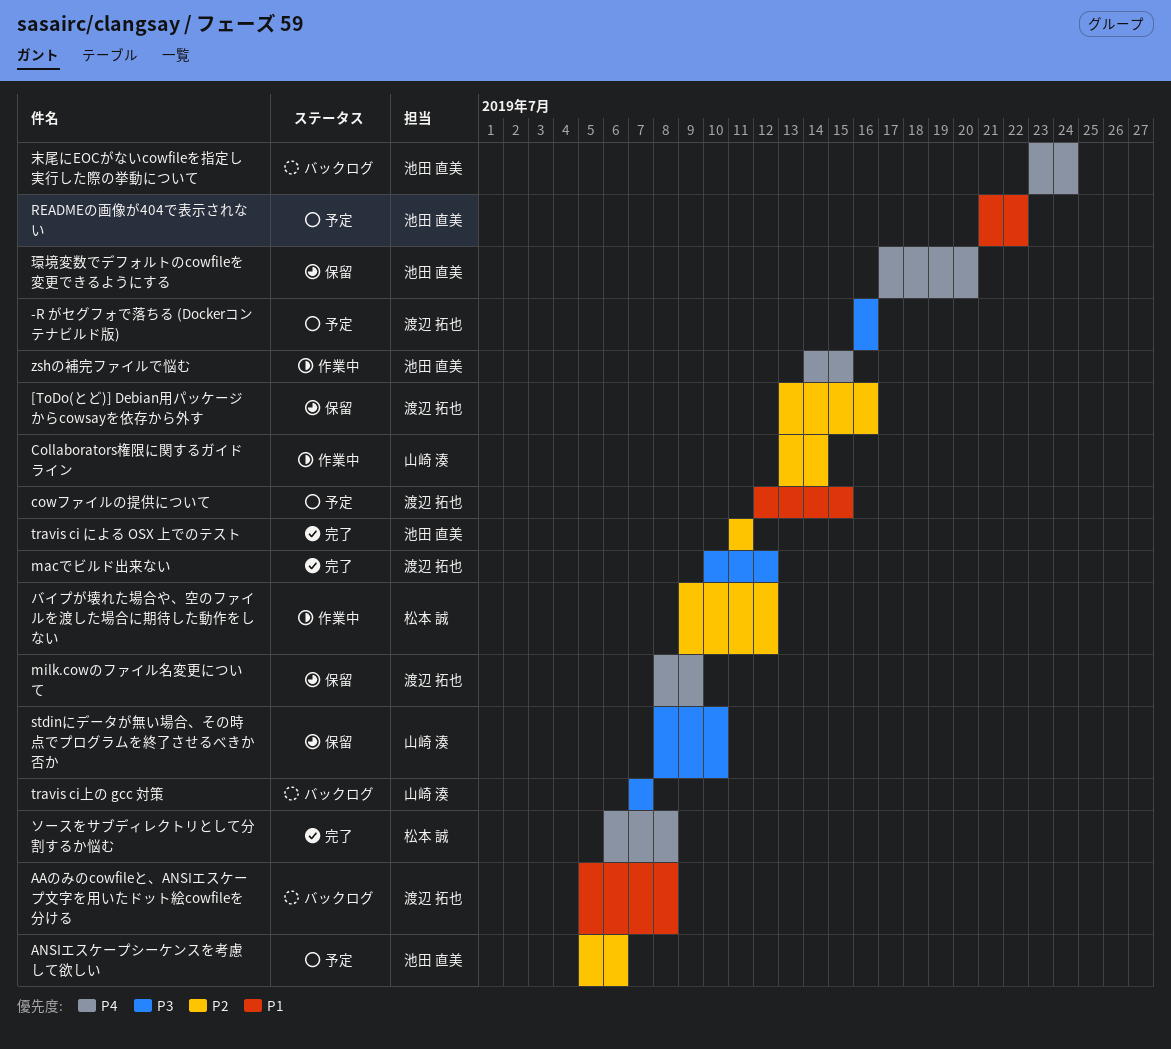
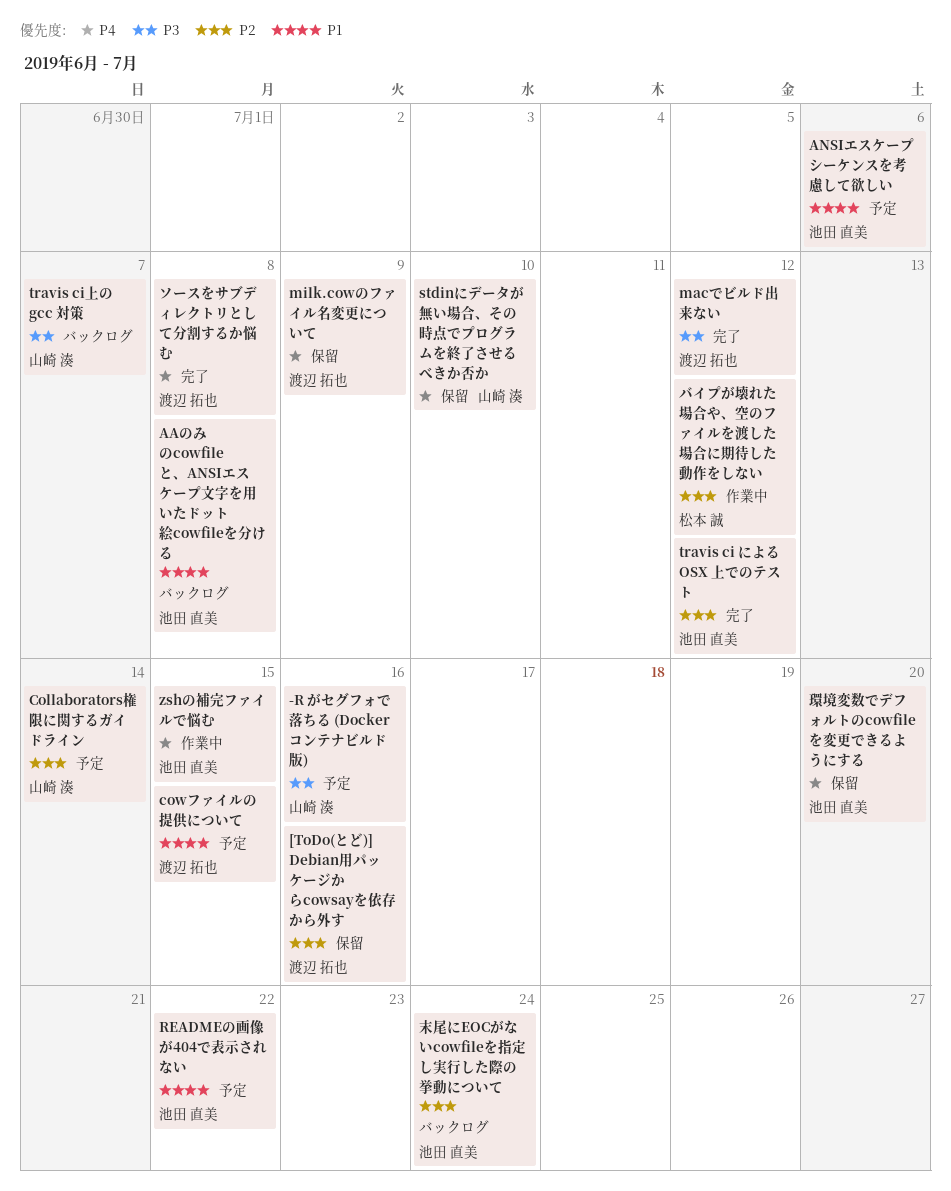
-R がセグフォで落ちる (Dockerコンテナビルド版), owner: 渡辺 拓也 -> 山崎 湊
AAのみのcowfileと、ANSIエスケープ文字を用いたドット絵cowfileを分ける, owner: 渡辺 拓也 -> 池田 直美
ANSIエスケープシーケンスを考慮して欲しい, priority: P2 -> P1
Collaborators権限に関するガイドライン, status: 作業中 -> 予定
stdinにデータが無い場合、その時点でプログラムを終了させるべきか否か, priority: P3 -> P4
travis ci による OSX 上でのテスト, due: Jul 11 -> Jul 12
ソースをサブディレクトリとして分割するか悩む, owner: 松本 誠 -> 渡辺 拓也
末尾にEOCがないcowfileを指定し実行した際の挙動について, priority: P4 -> P2

